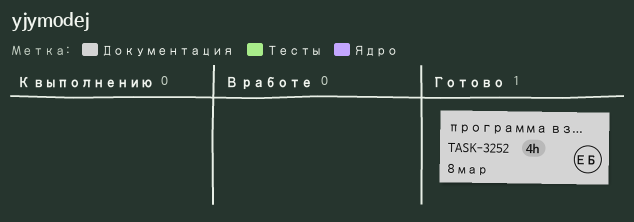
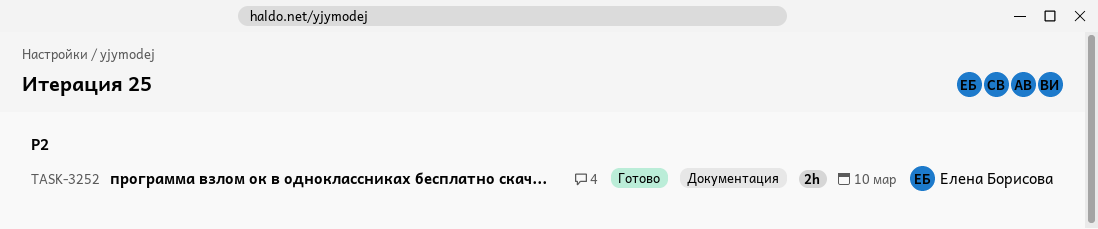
TASK-3252, estimate: 4h -> 2h
TASK-3252, due: Mar 8 -> Mar 10

